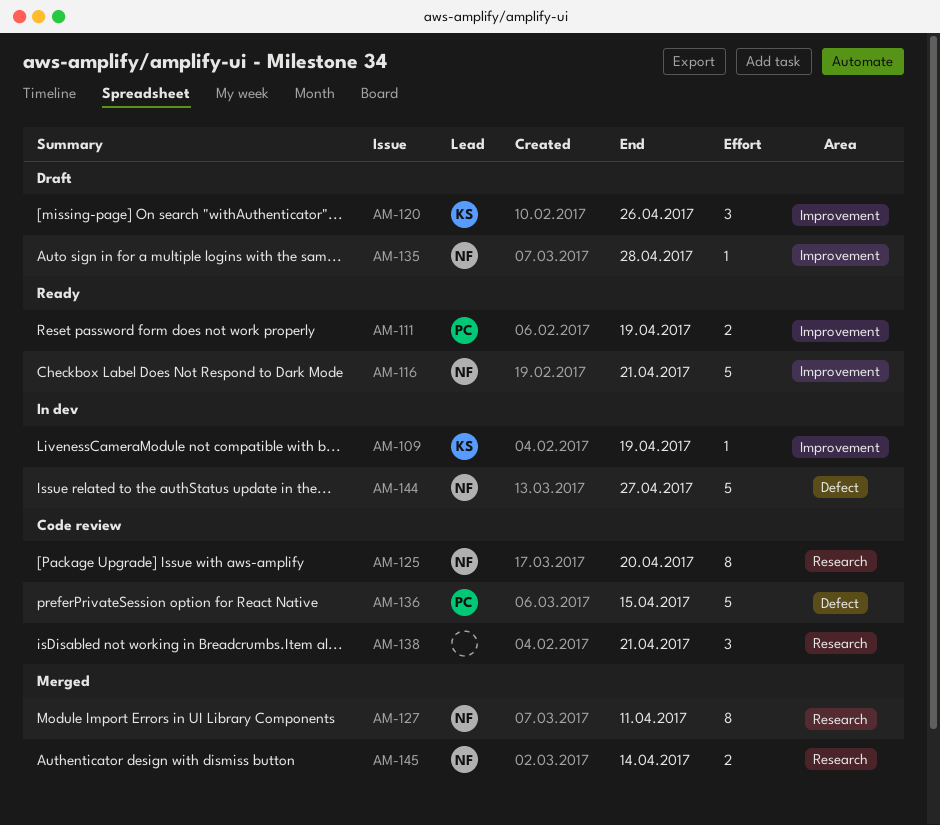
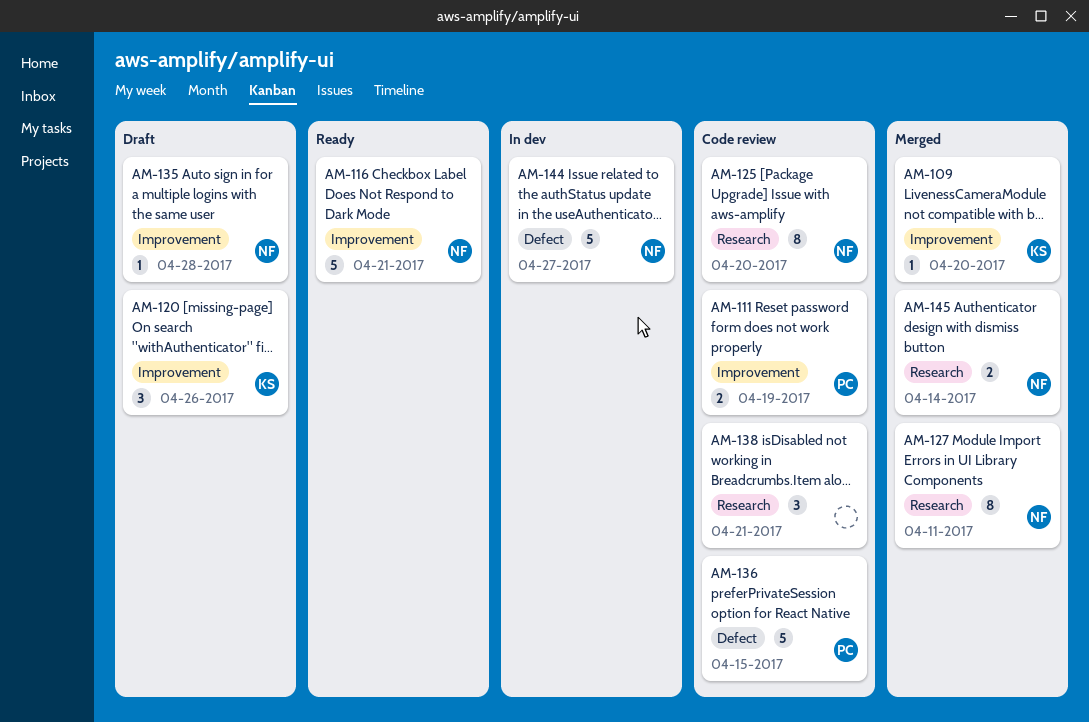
AM-109, status: In dev -> Merged
AM-109, due: Apr 19 -> Apr 20
AM-111, status: Ready -> Code review

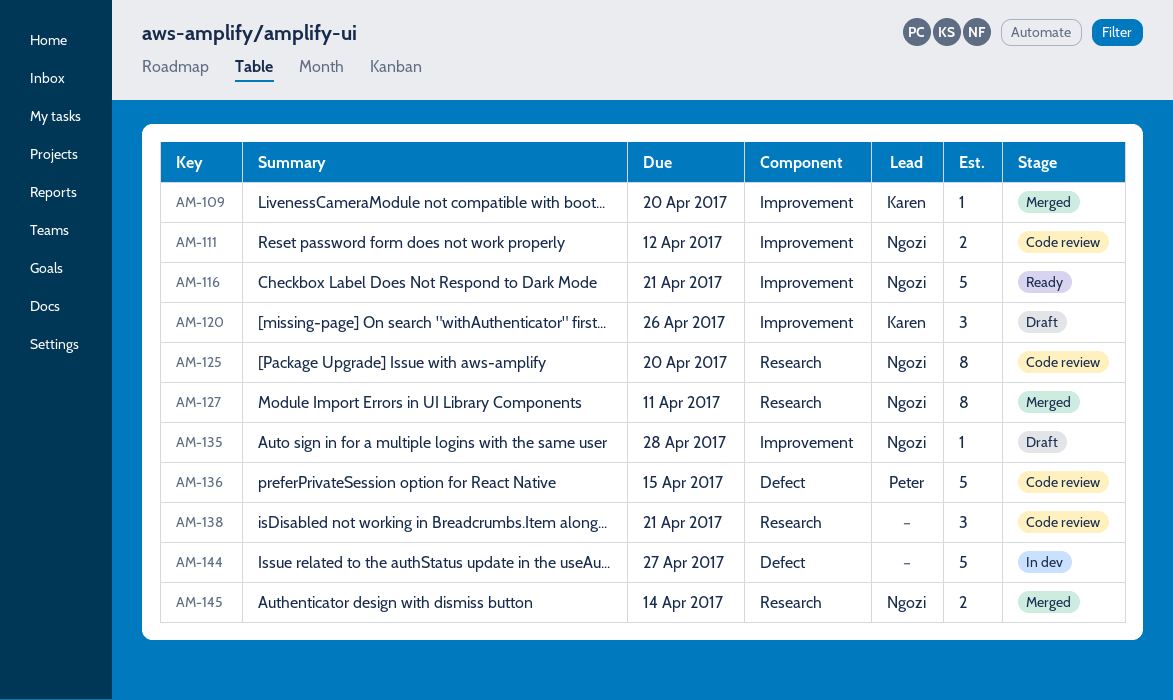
AM-111, owner: Peter -> Ngozi
AM-111, due: Apr 19 -> Apr 12
AM-144, owner: Ngozi -> none

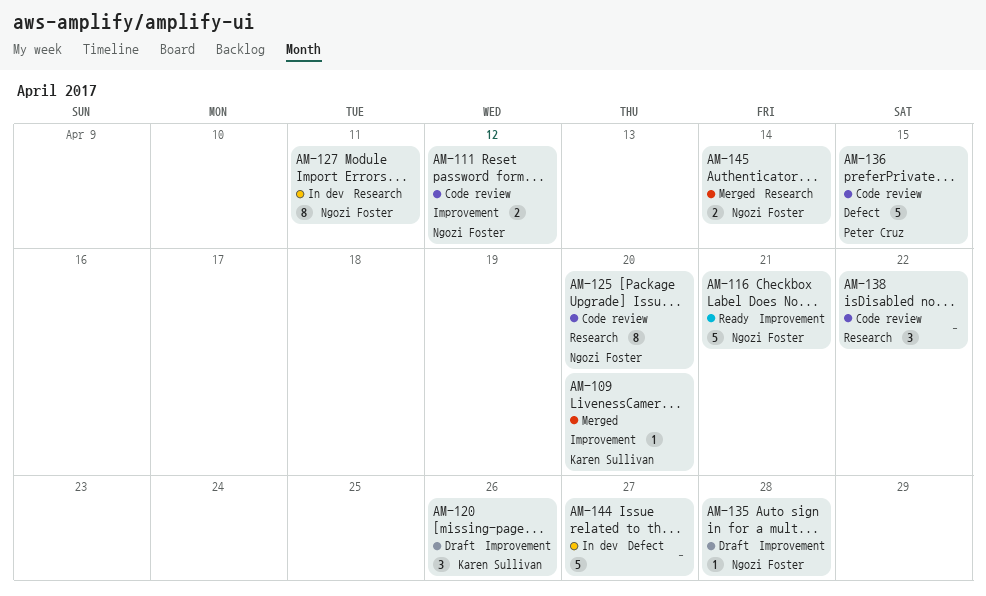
AM-127, status: Merged -> In dev
AM-138, due: Apr 21 -> Apr 22

